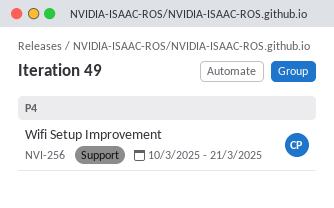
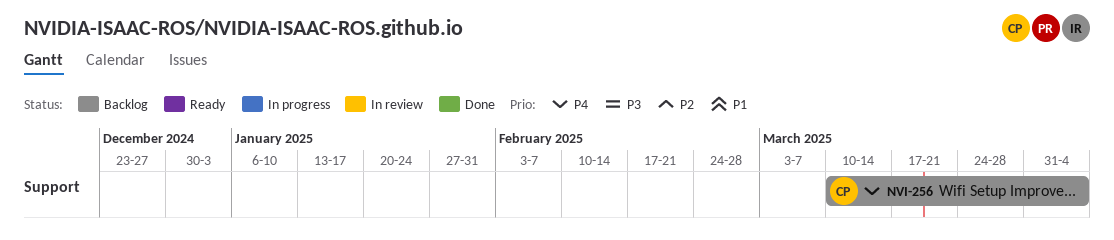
NVI-256, due: Mar 21 -> Apr 4

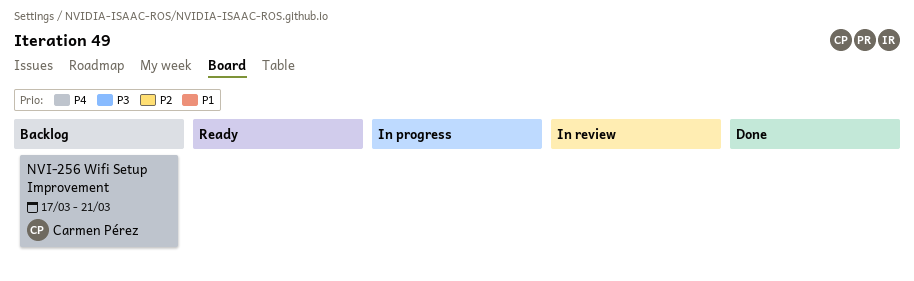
NVI-256, start: Mar 10 -> Mar 17
NVI-256, due: Apr 4 -> Mar 21

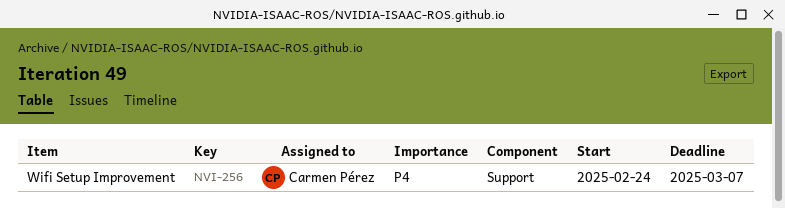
NVI-256, start: Mar 17 -> Feb 24
NVI-256, due: Mar 21 -> Mar 7

